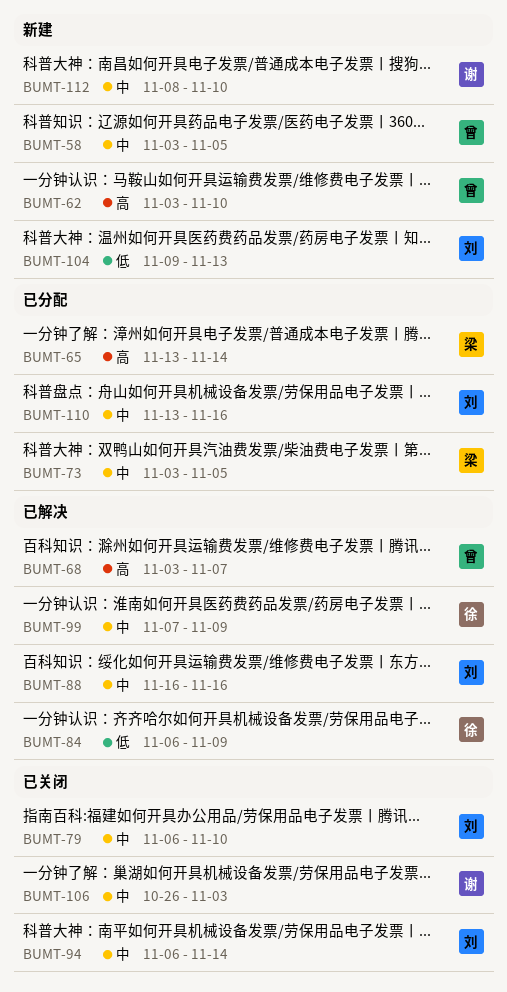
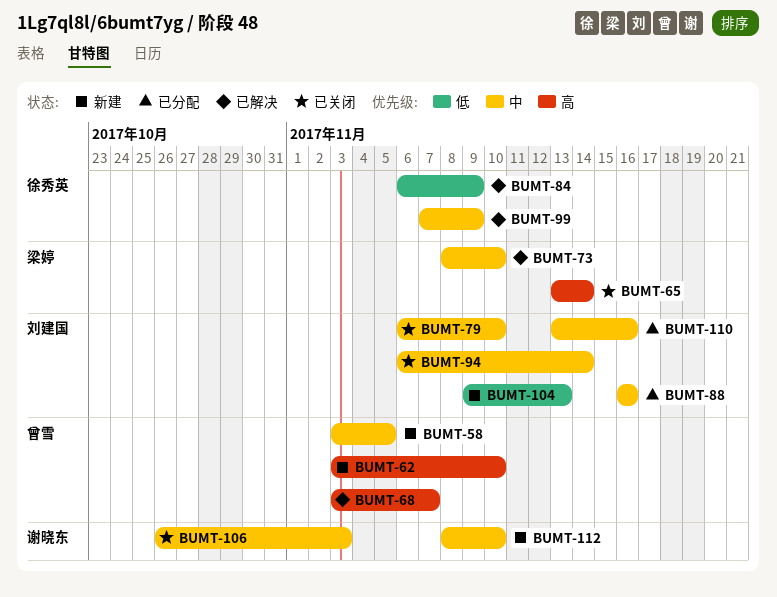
BUMT-65, status: 已分配 -> 已关闭
BUMT-73, status: 已分配 -> 已解决
BUMT-73, start: Nov 3 -> Nov 8
BUMT-73, due: Nov 5 -> Nov 10
BUMT-88, status: 已解决 -> 已分配

